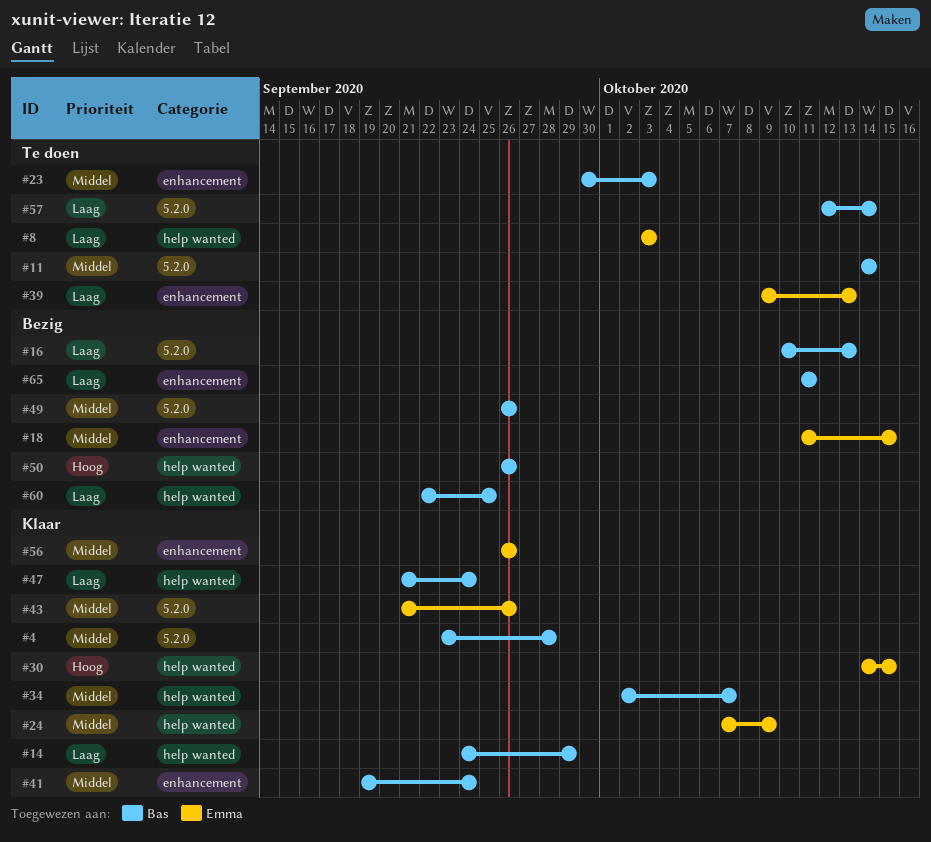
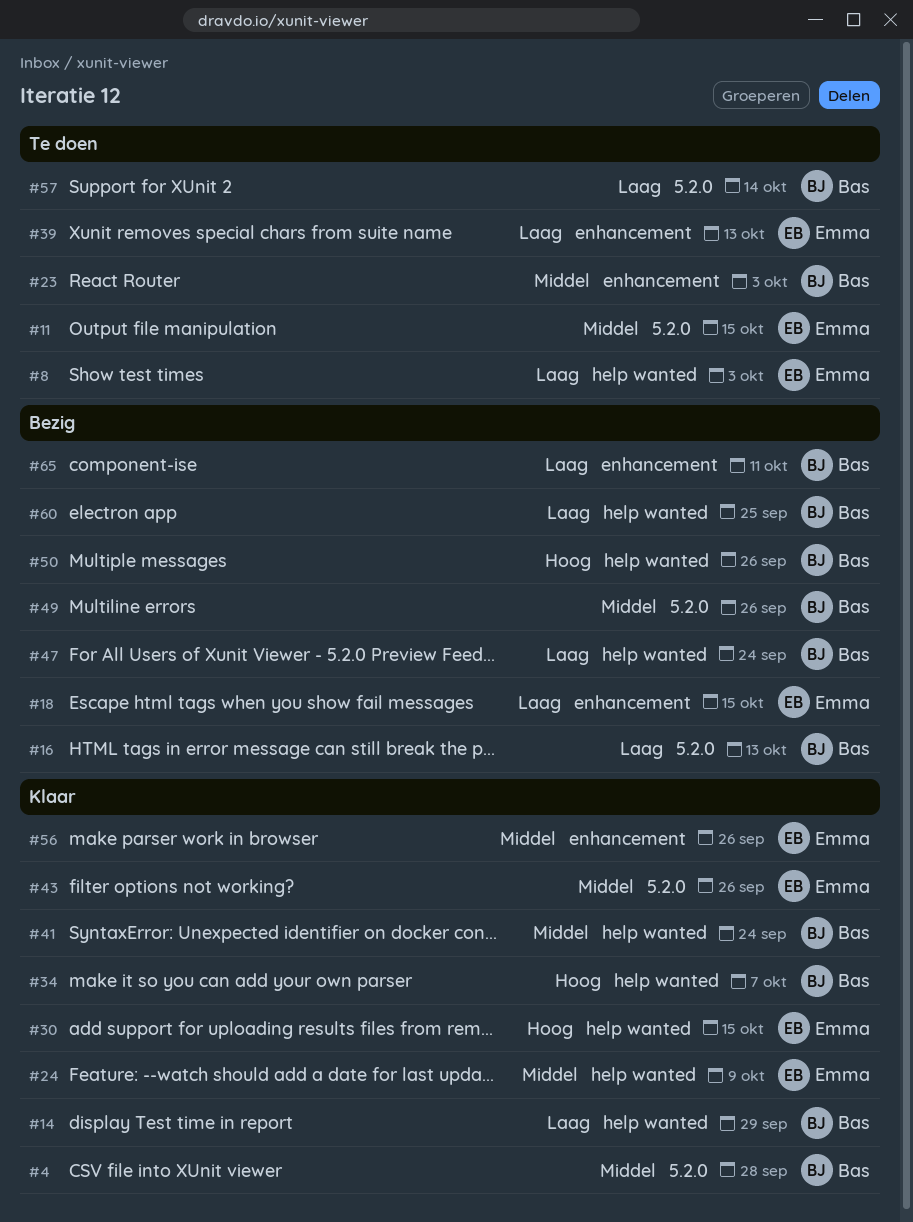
#11, owner: Bas -> Emma
#11, due: Oct 14 -> Oct 15
#18, priority: Middel -> Laag
#34, priority: Middel -> Hoog
#41, label: enhancement -> help wanted
#47, status: Klaar -> Bezig

